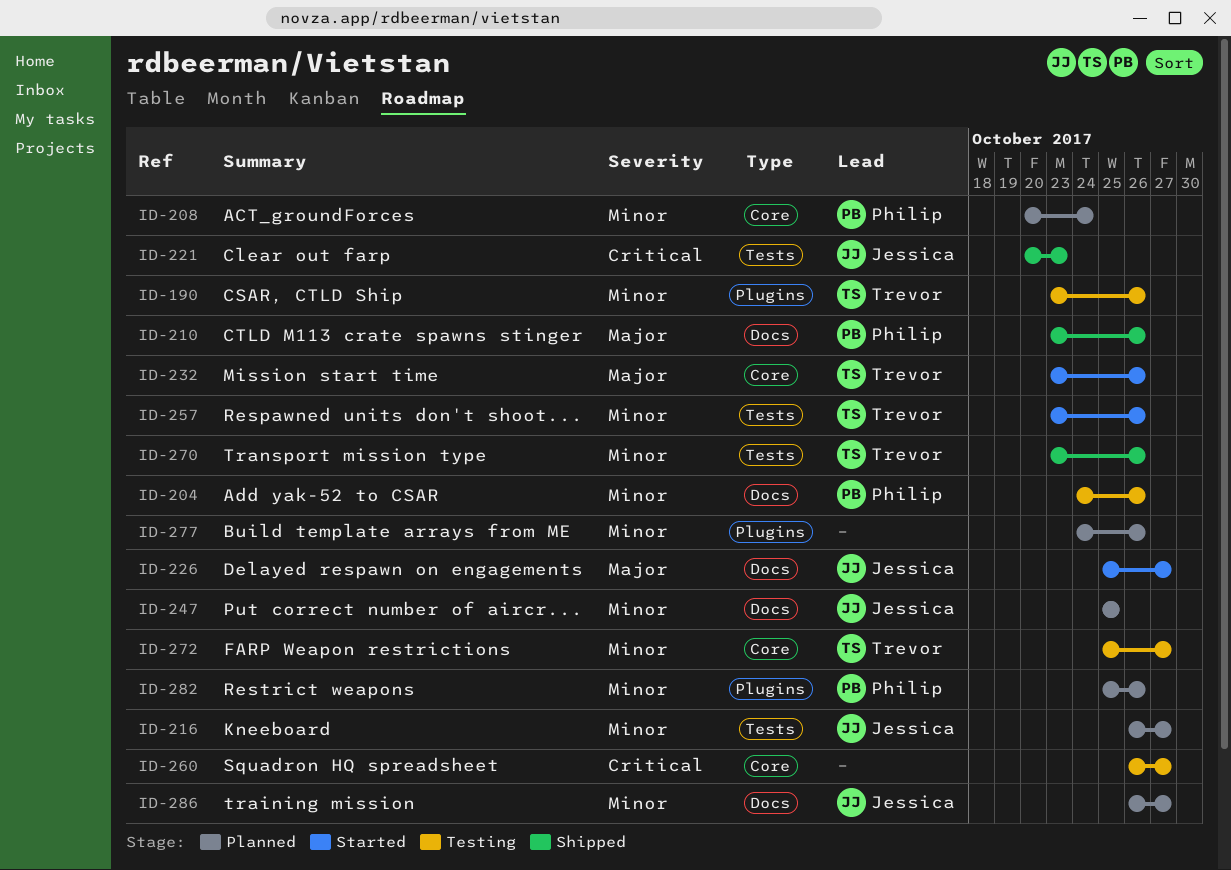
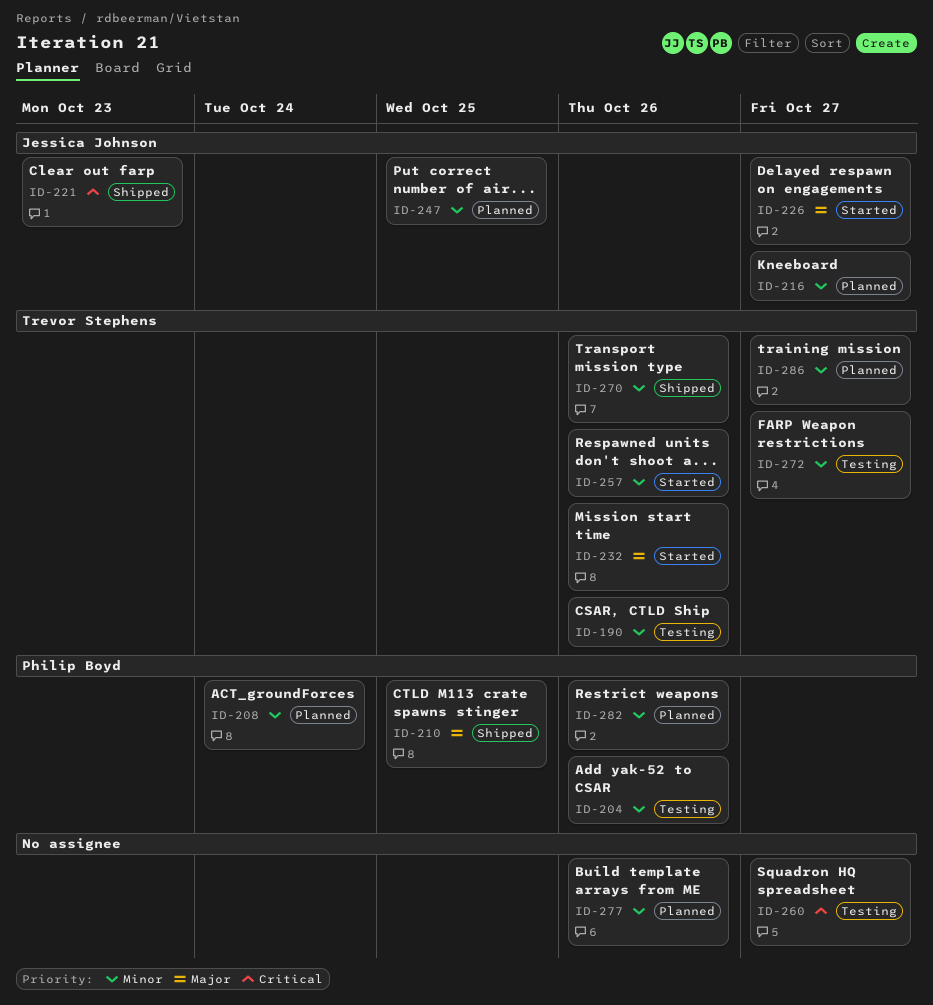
ID-210, due: Oct 26 -> Oct 25
ID-286, owner: Jessica Johnson -> Trevor Stephens

